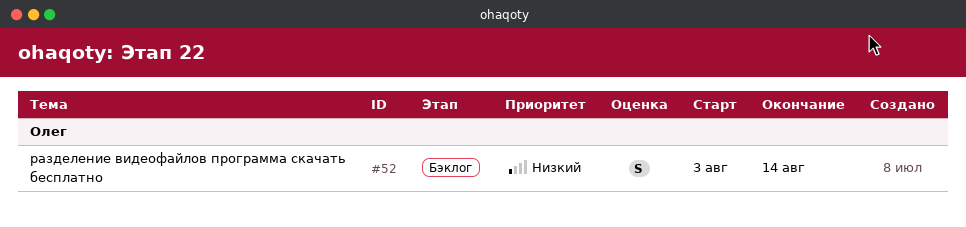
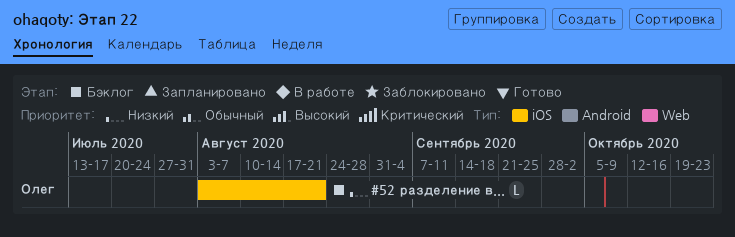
#52, estimate: S -> L
#52, due: Aug 14 -> Aug 21

